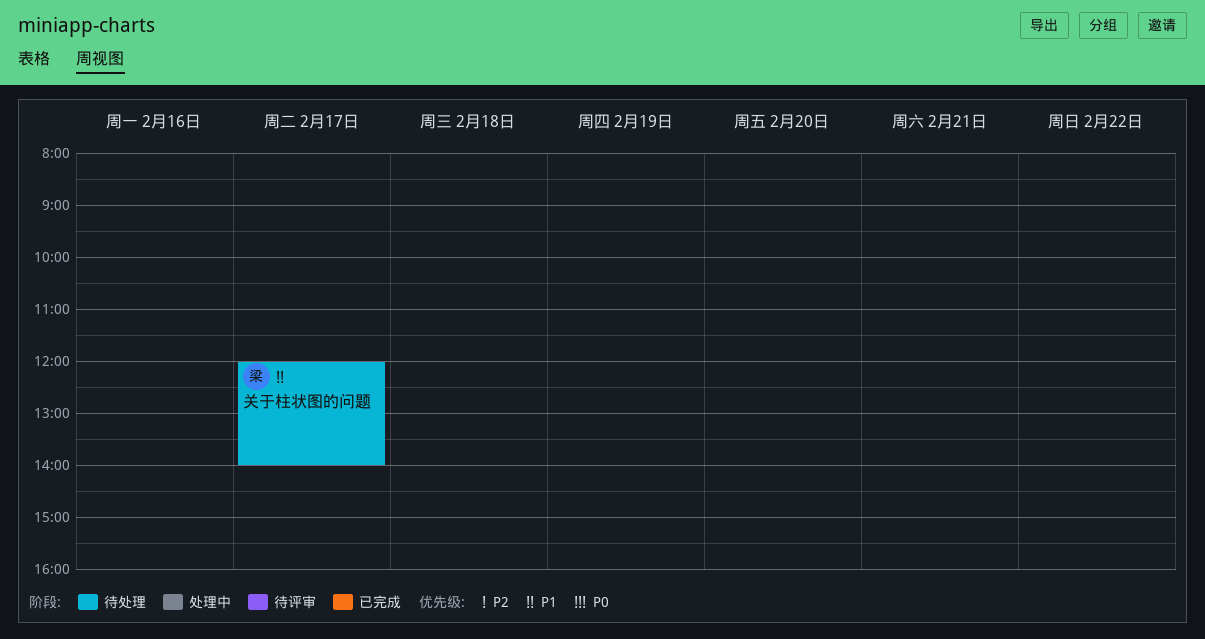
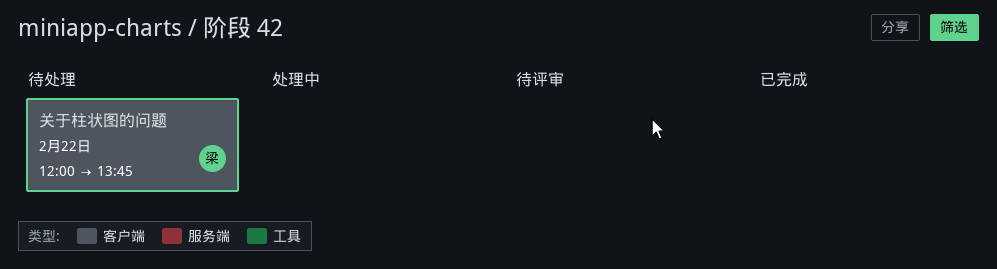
关于柱状图的问题, day: Feb 17 -> Feb 22
关于柱状图的问题, ends: 14:00 -> 13:45

